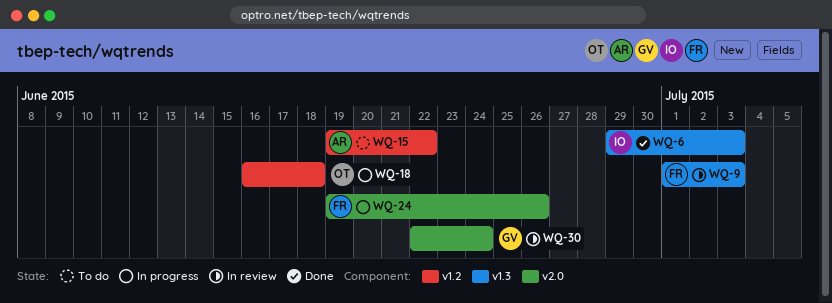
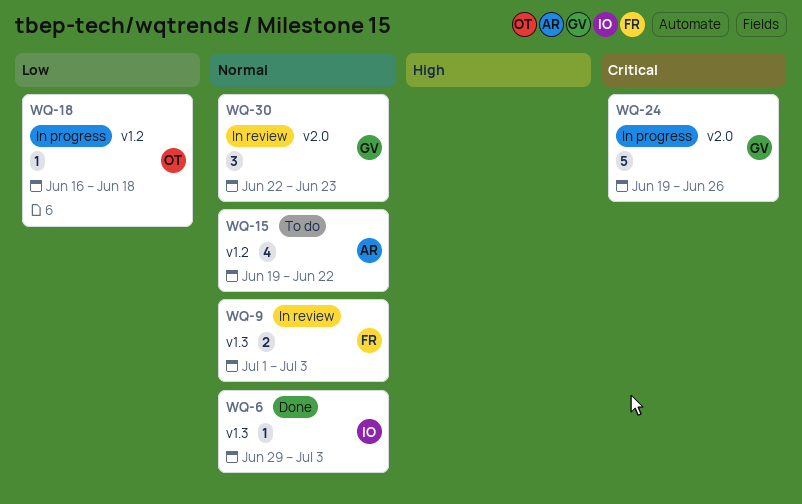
WQ-24, owner: FR -> GV
WQ-30, due: Jun 24 -> Jun 23

